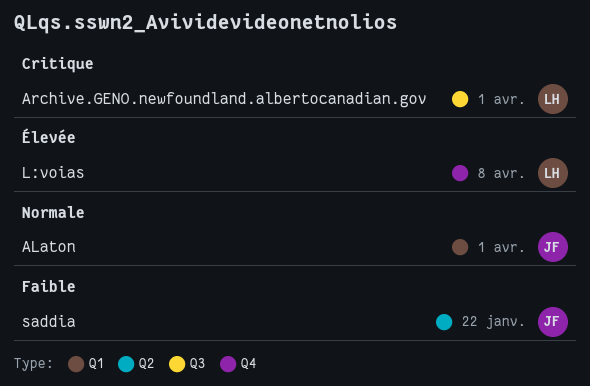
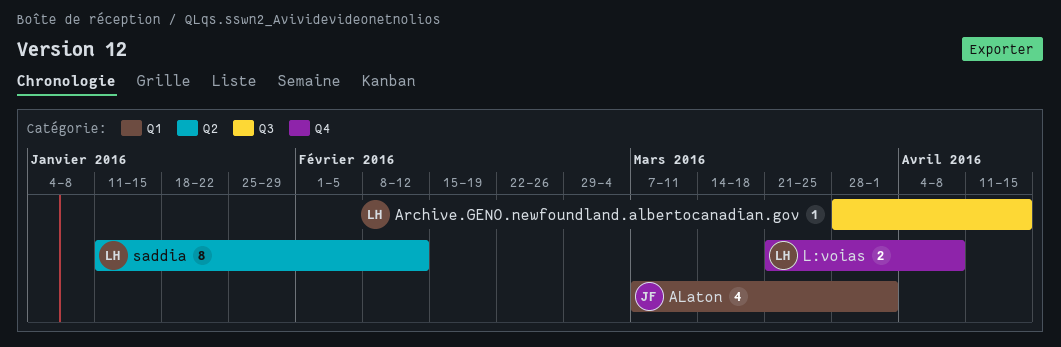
Archive.GENO.newfoundland.albertocanadian.gov, due: Apr 1 -> Apr 15
saddia, owner: JF -> LH
saddia, due: Jan 22 -> Feb 12

